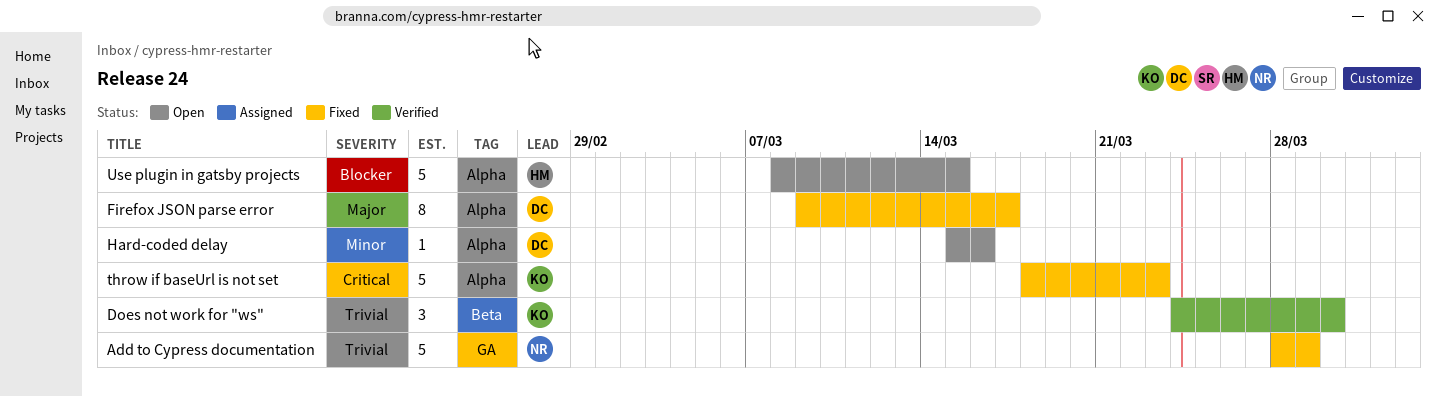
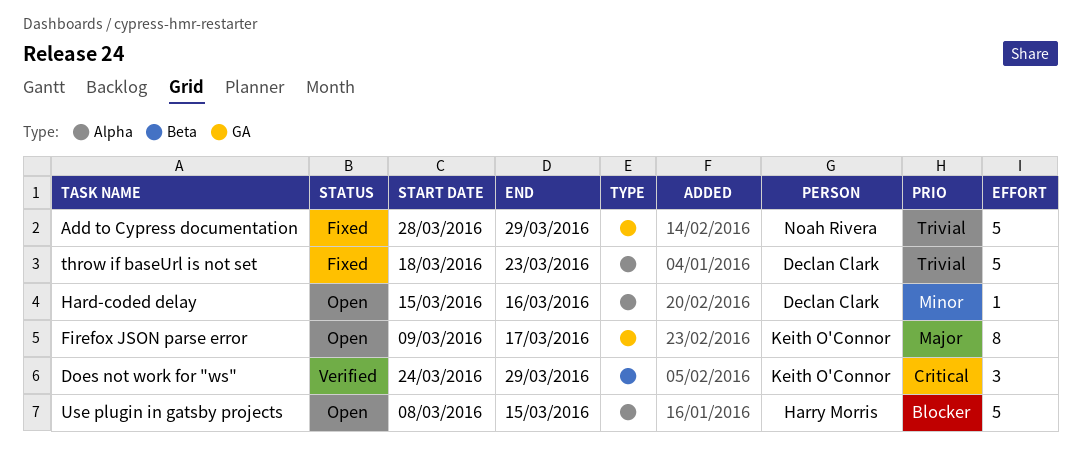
Does not work for "ws", priority: Trivial -> Critical
Does not work for "ws", due: Mar 30 -> Mar 29
Firefox JSON parse error, status: Fixed -> Open
Firefox JSON parse error, owner: Declan Clark -> Keith O'Connor
Firefox JSON parse error, label: Alpha -> GA
throw if baseUrl is not set, owner: Keith O'Connor -> Declan Clark
throw if baseUrl is not set, priority: Critical -> Trivial

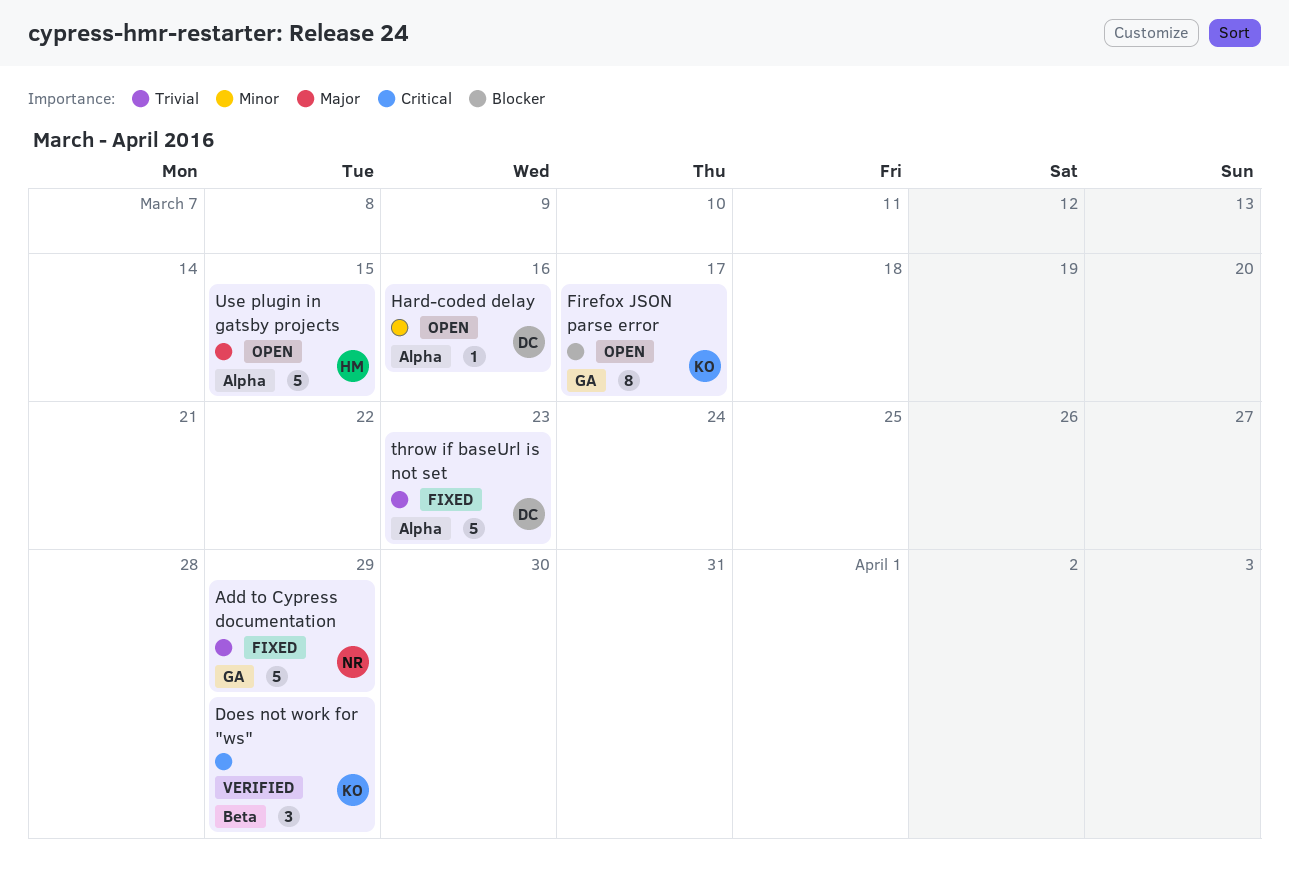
Firefox JSON parse error, priority: Major -> Blocker
Use plugin in gatsby projects, priority: Blocker -> Major

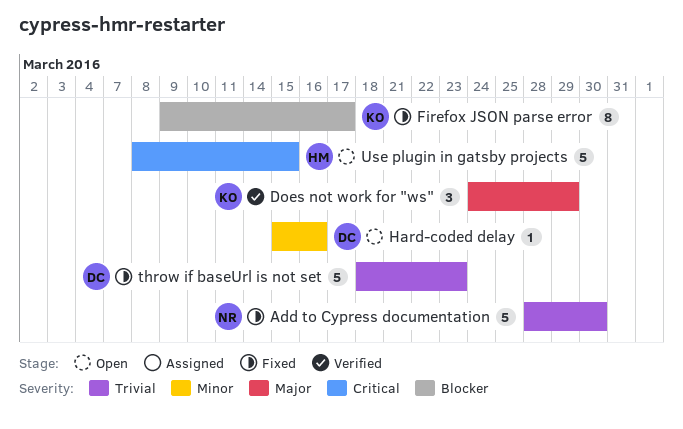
Add to Cypress documentation, due: Mar 29 -> Mar 30
Does not work for "ws", priority: Critical -> Major
Firefox JSON parse error, status: Open -> Fixed
Use plugin in gatsby projects, priority: Major -> Critical

